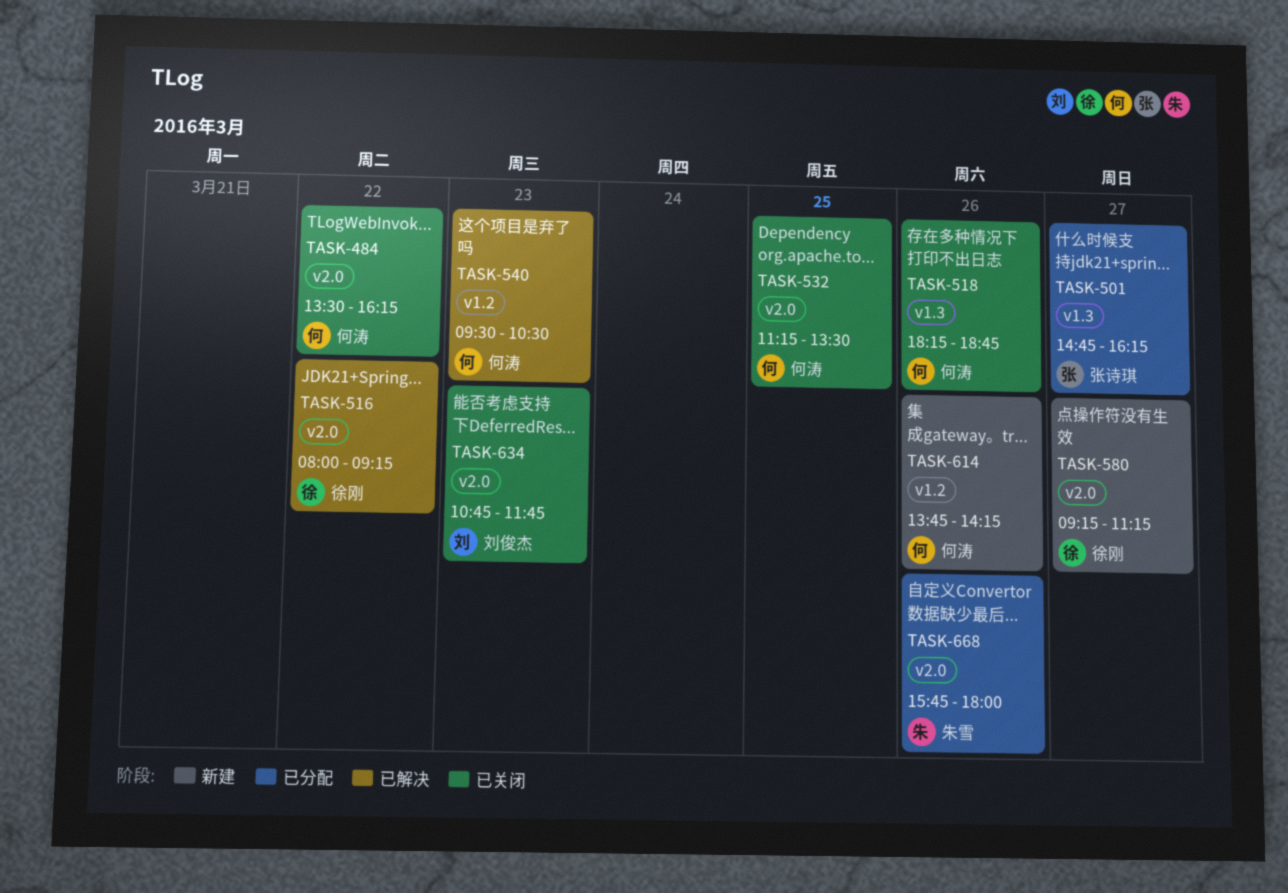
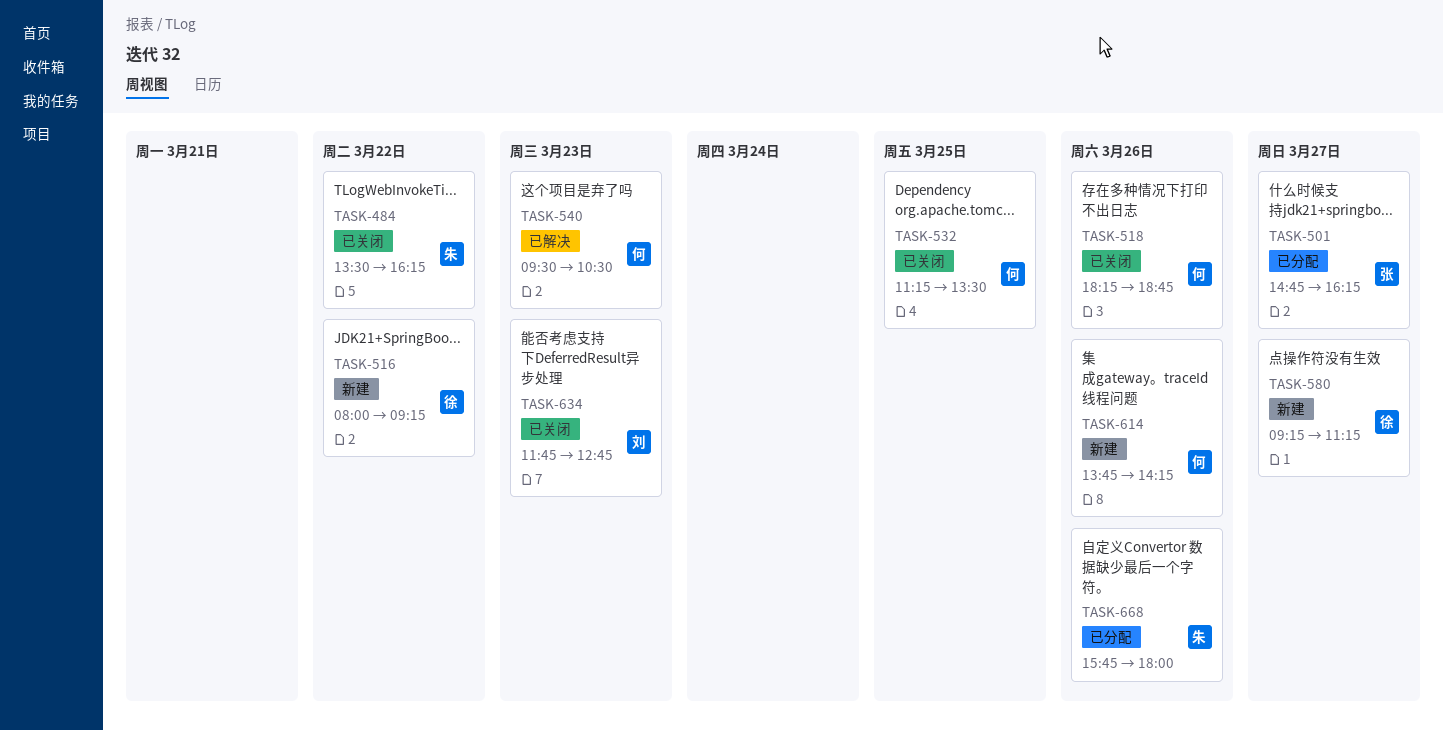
TASK-484, owner: 何涛 -> 朱雪
TASK-516, status: 已解决 -> 新建
TASK-634, begins: 10:45 -> 11:45
TASK-634, ends: 11:45 -> 12:45

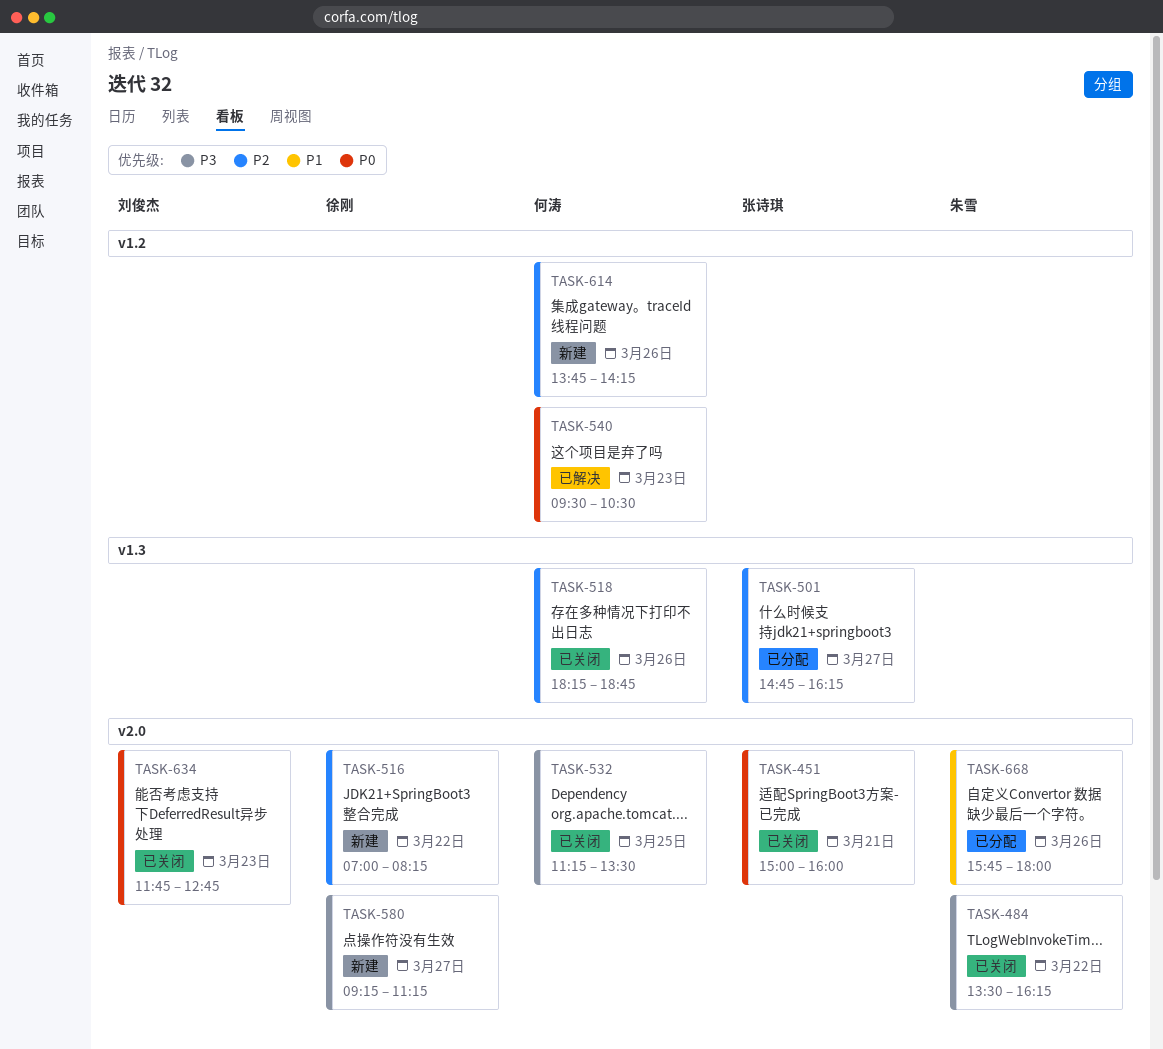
TASK-451: none -> present
TASK-516, begins: 08:00 -> 07:00
TASK-516, ends: 09:15 -> 08:15

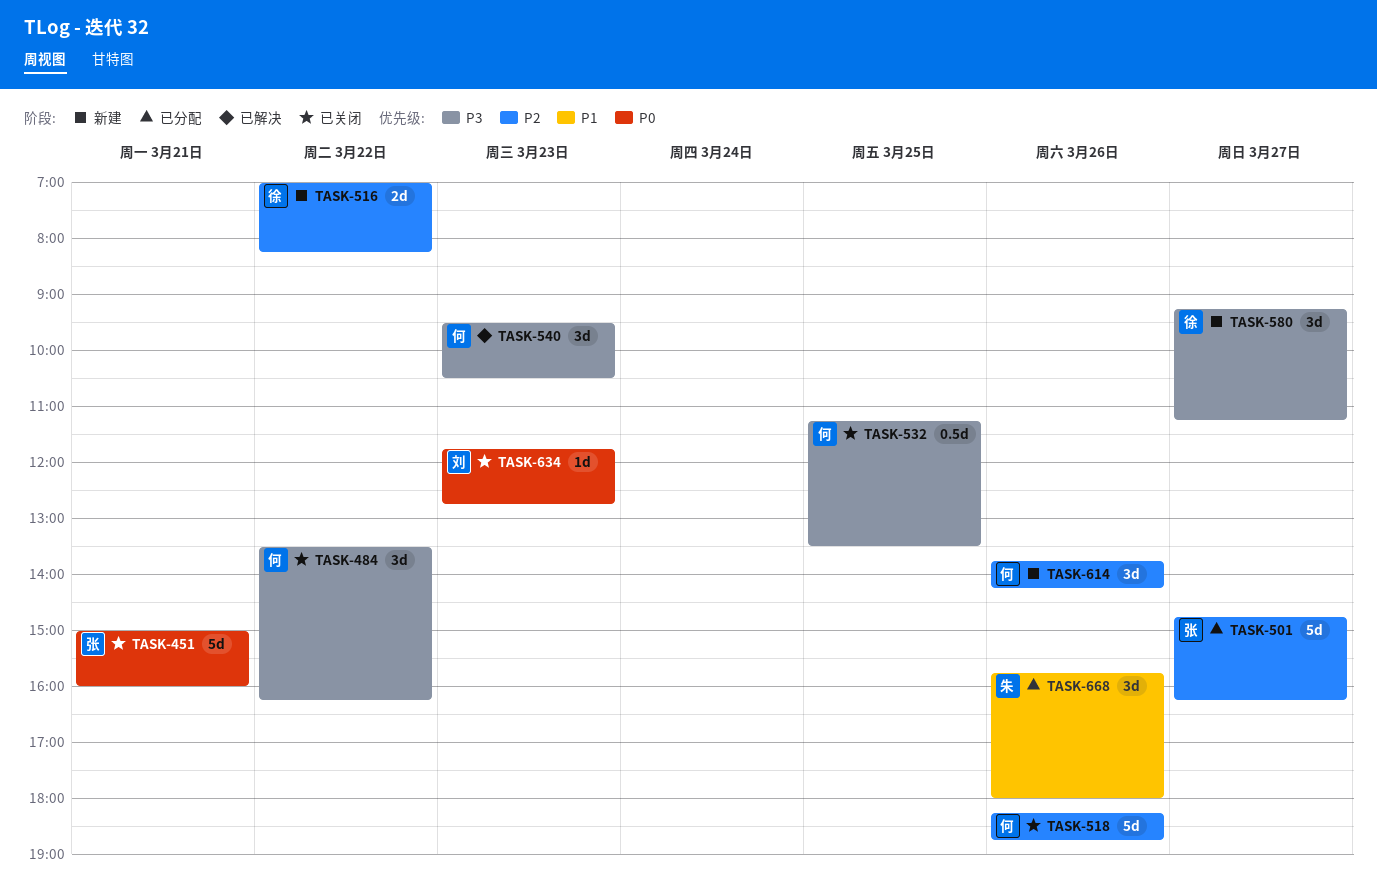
TASK-484, owner: 朱雪 -> 何涛
TASK-540, priority: P0 -> P3

